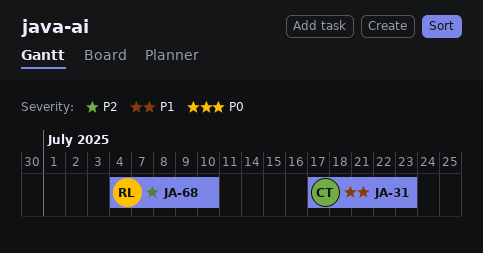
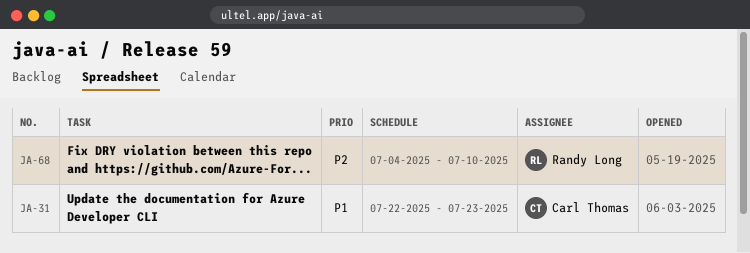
JA-31, start: Jul 17 -> Jul 22

